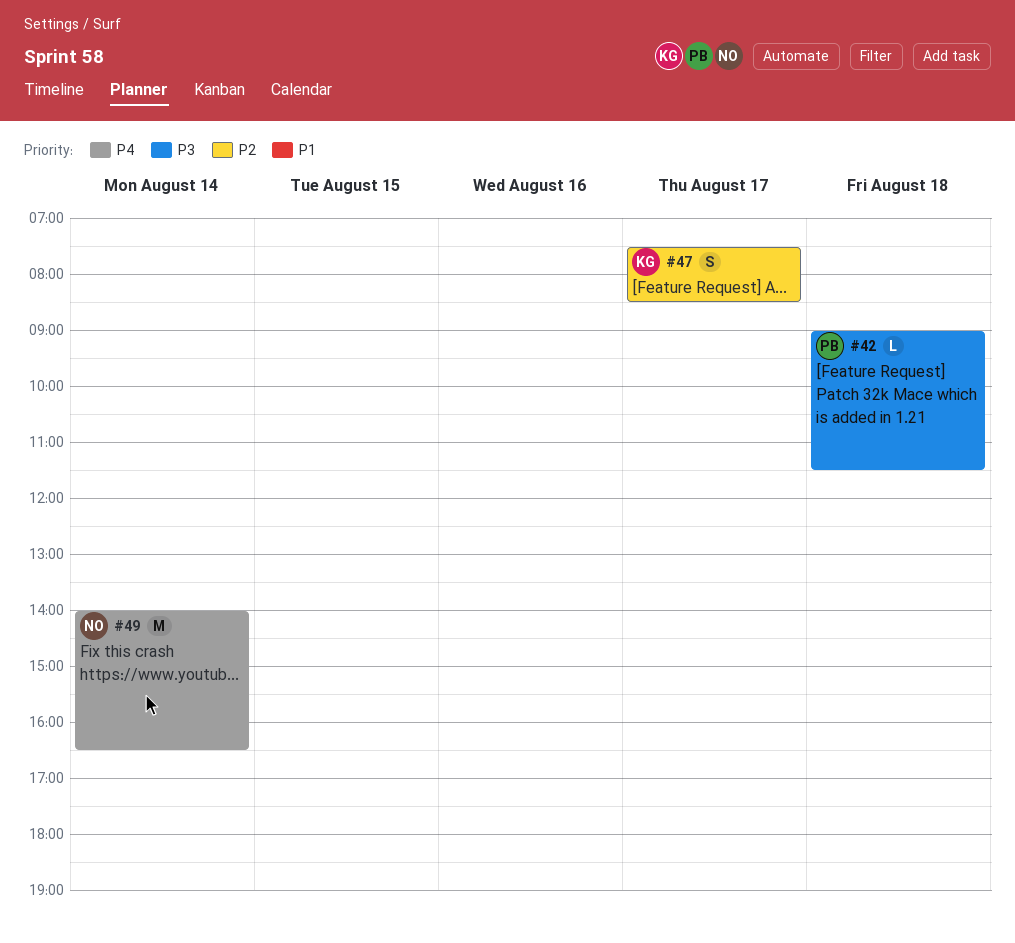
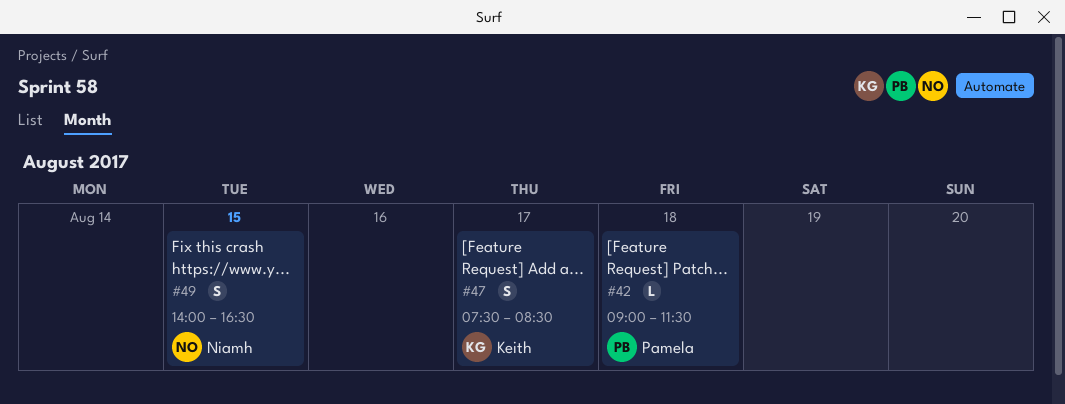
#49, estimate: M -> S
#49, day: Aug 14 -> Aug 15

